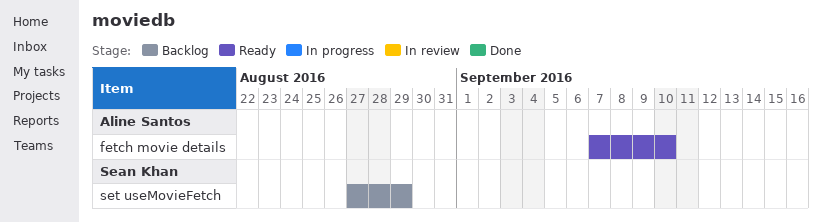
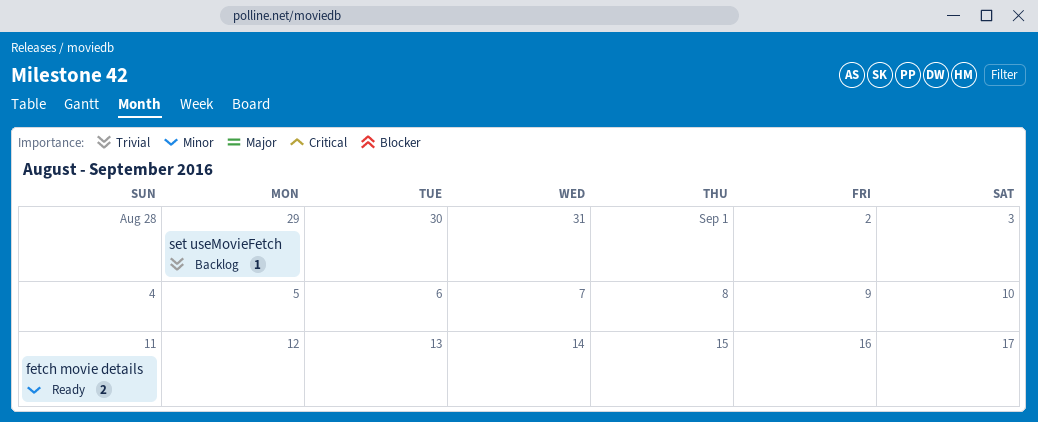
fetch movie details, due: Sep 10 -> Sep 11

